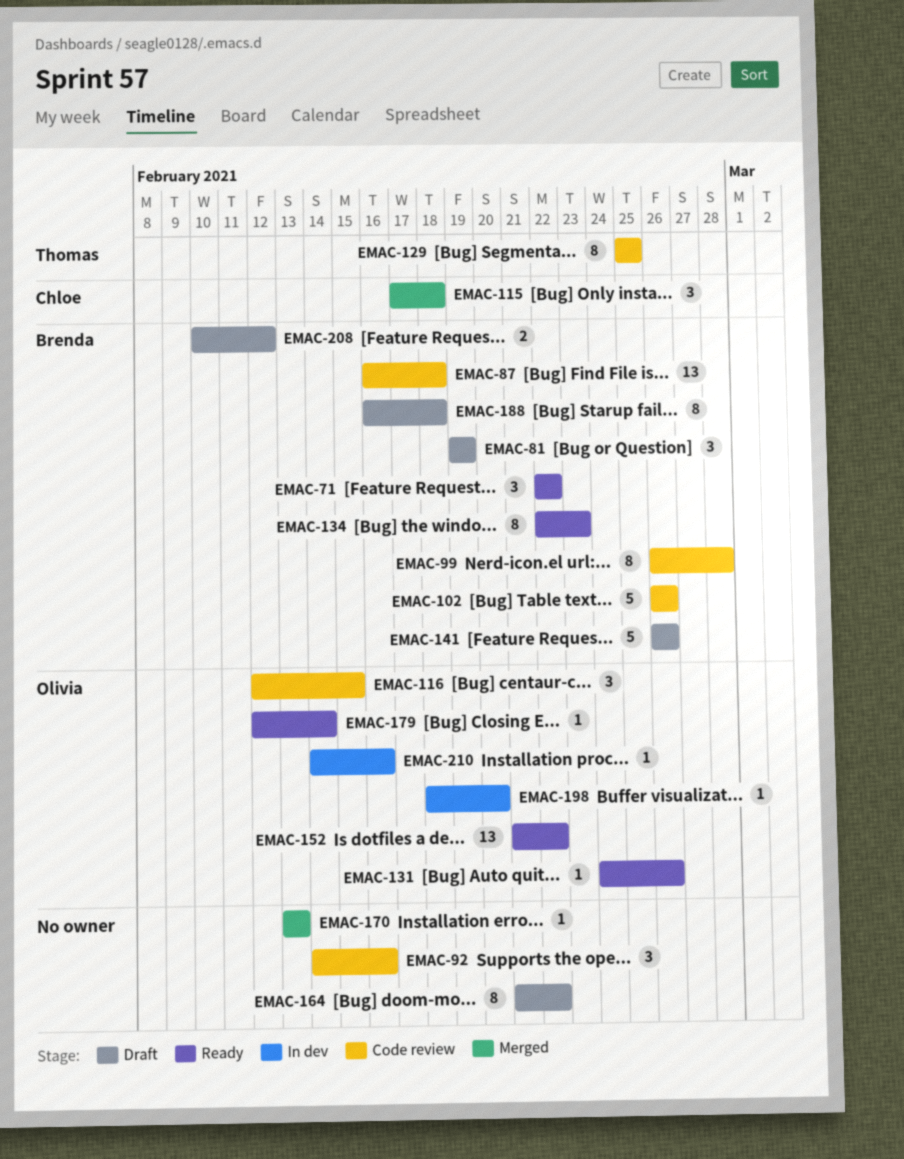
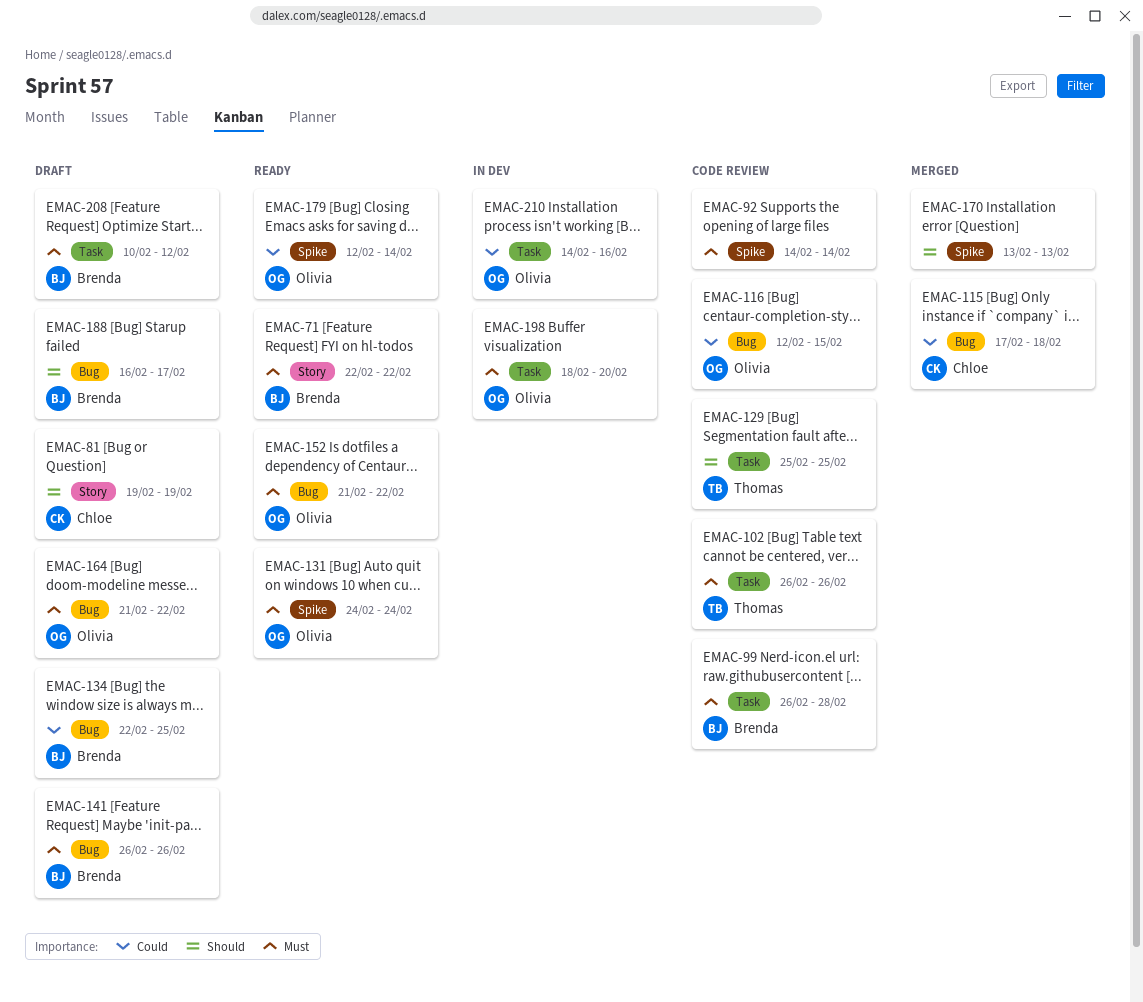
EMAC-81, owner: Brenda -> Chloe
EMAC-87: present -> none
EMAC-92, due: Feb 16 -> Feb 14
EMAC-102, owner: Brenda -> Thomas
EMAC-131, due: Feb 26 -> Feb 24
EMAC-134, status: Ready -> Draft
EMAC-134, due: Feb 23 -> Feb 25
EMAC-164, owner: none -> Olivia
EMAC-188, due: Feb 18 -> Feb 17

